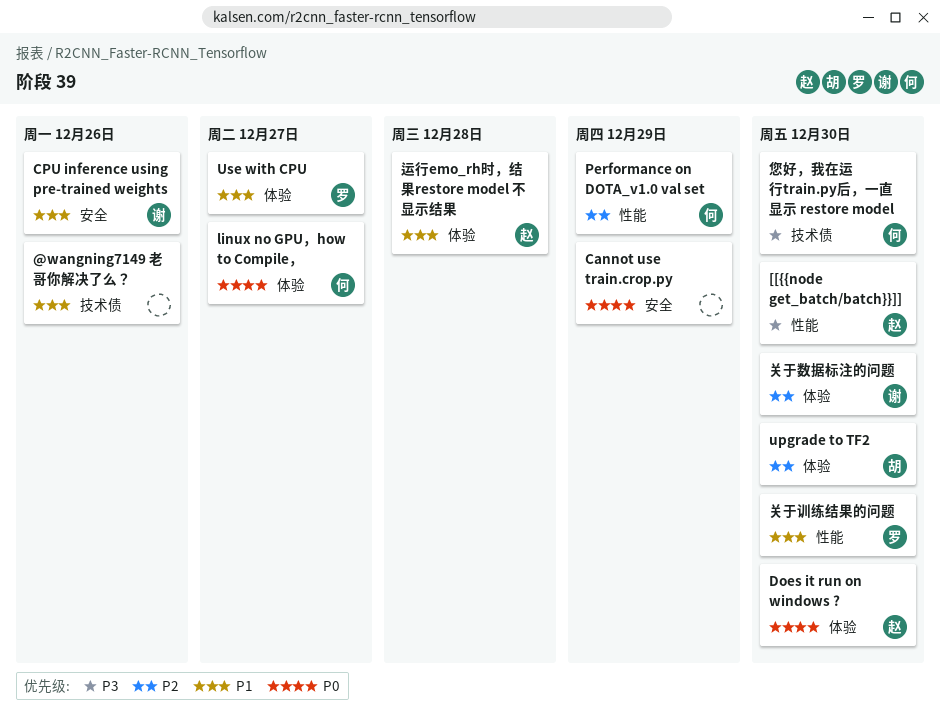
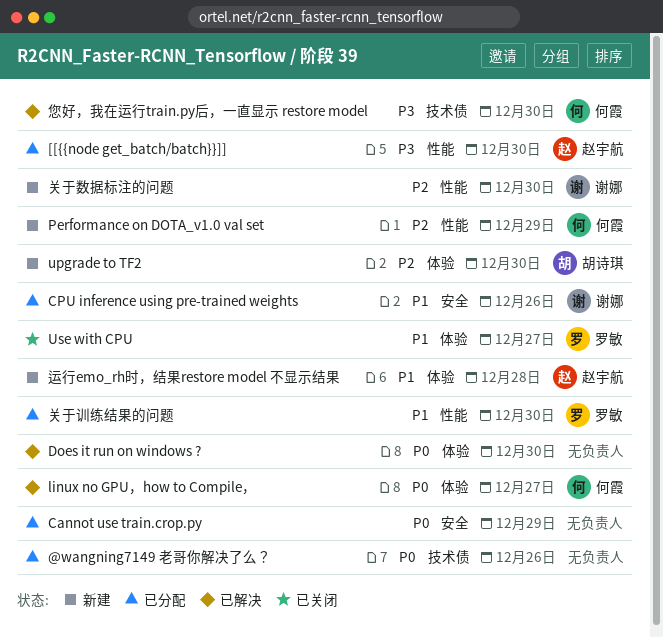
@wangning7149 老哥你解决了么？, priority: P1 -> P0
Does it run on windows ?, owner: 赵宇航 -> none
关于数据标注的问题, label: 体验 -> 性能

